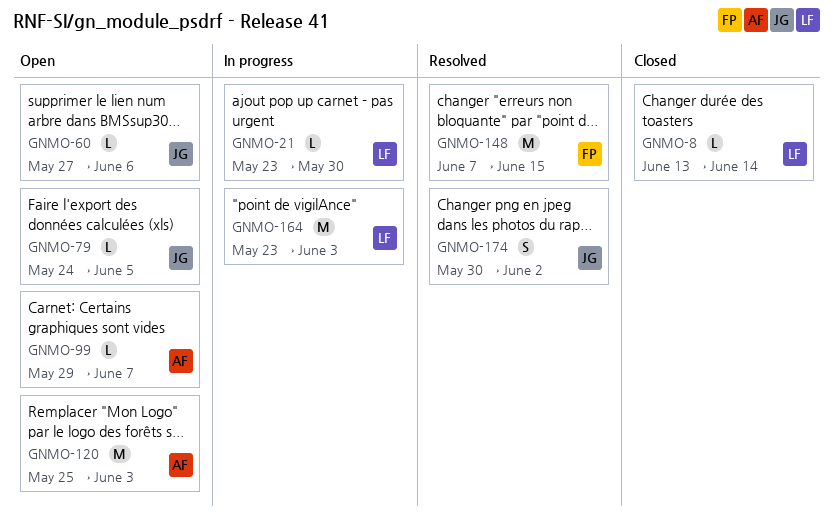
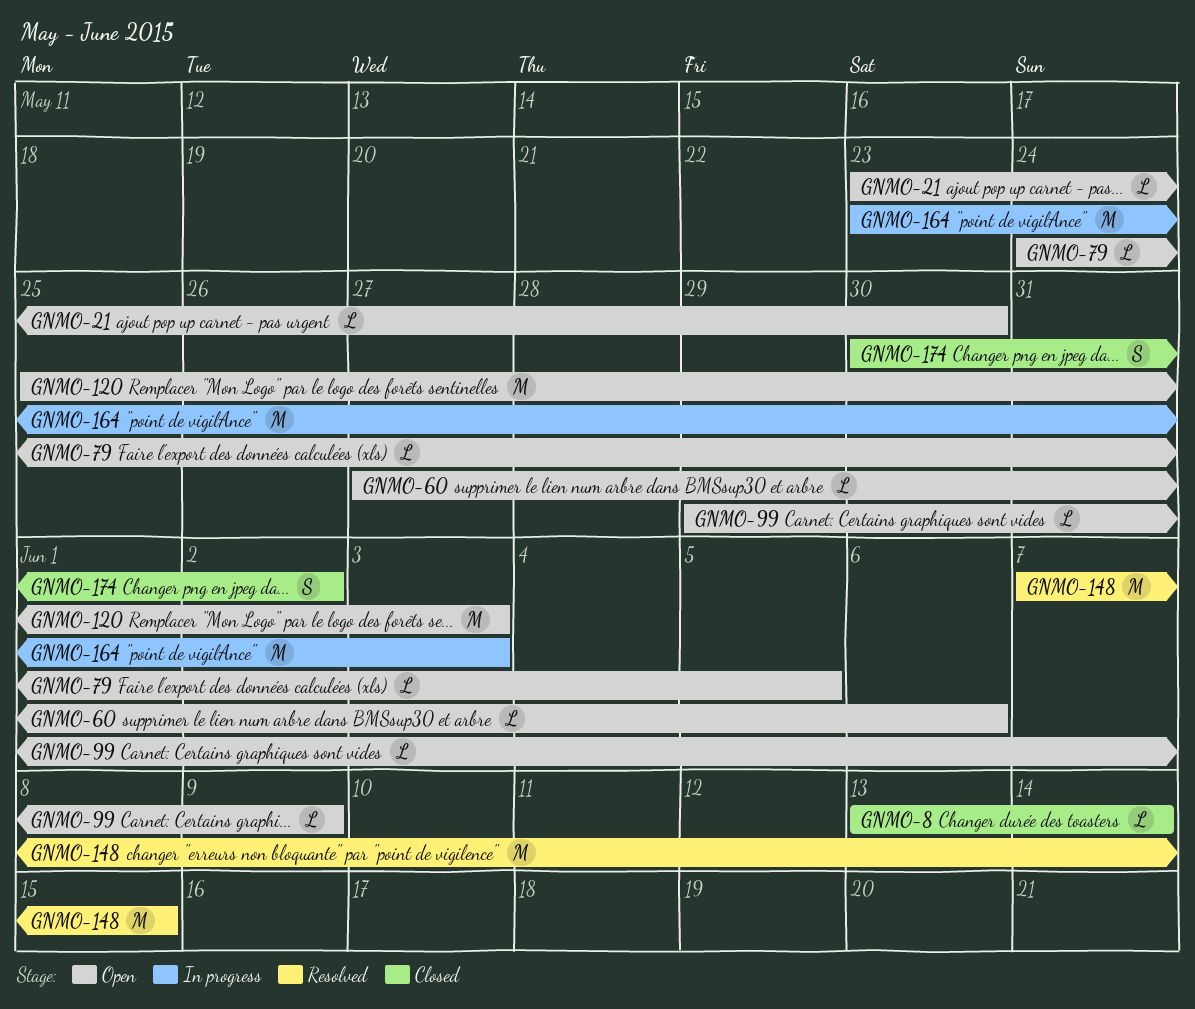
GNMO-21, status: In progress -> Open
GNMO-99, due: Jun 7 -> Jun 9
GNMO-174, status: Resolved -> Closed

